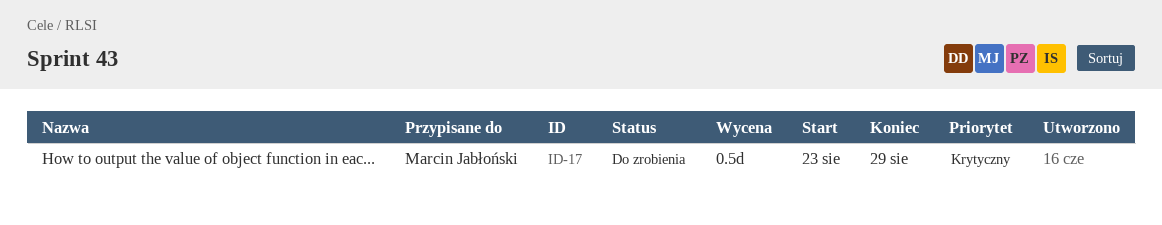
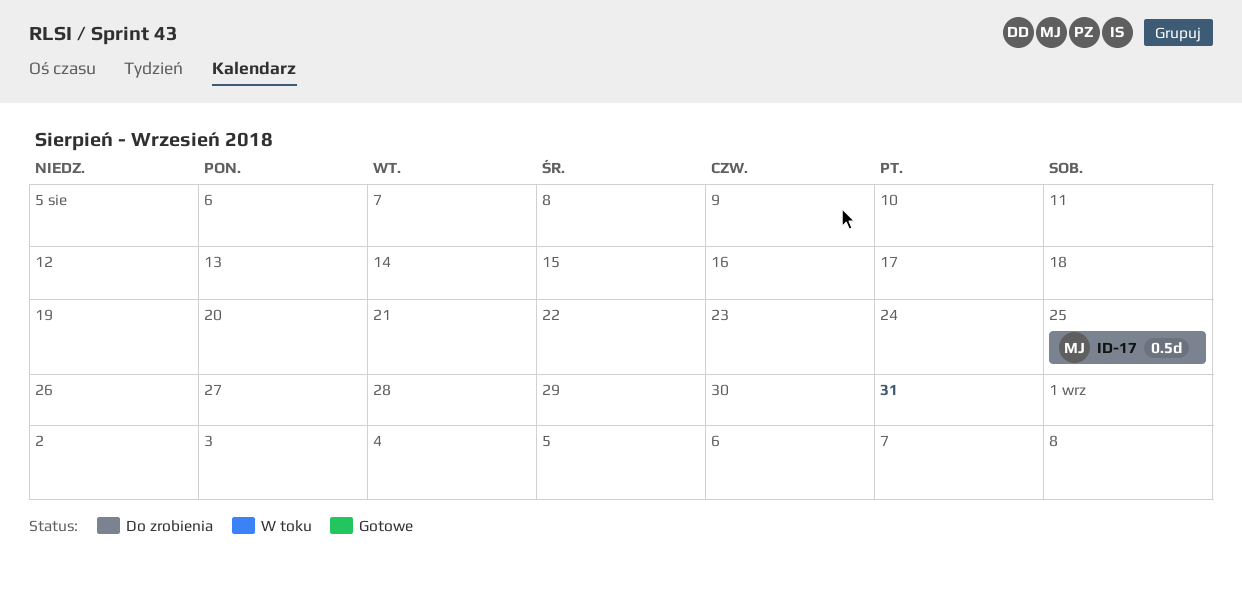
ID-17, start: Aug 23 -> Aug 25
ID-17, due: Aug 29 -> Aug 25

